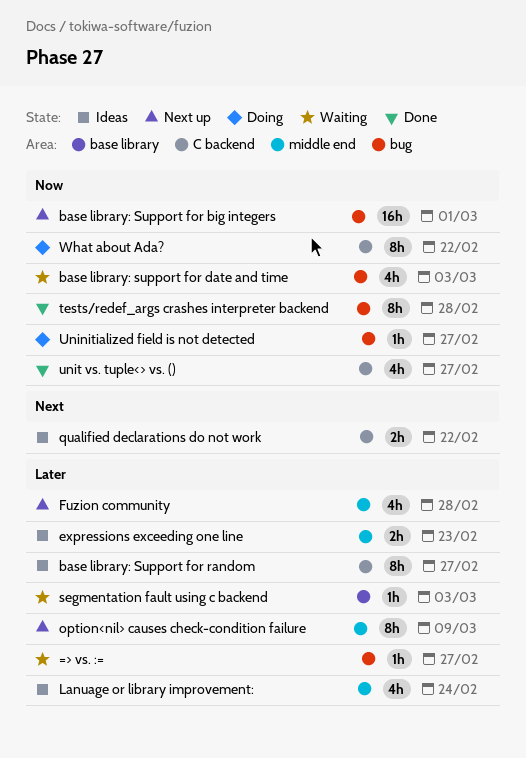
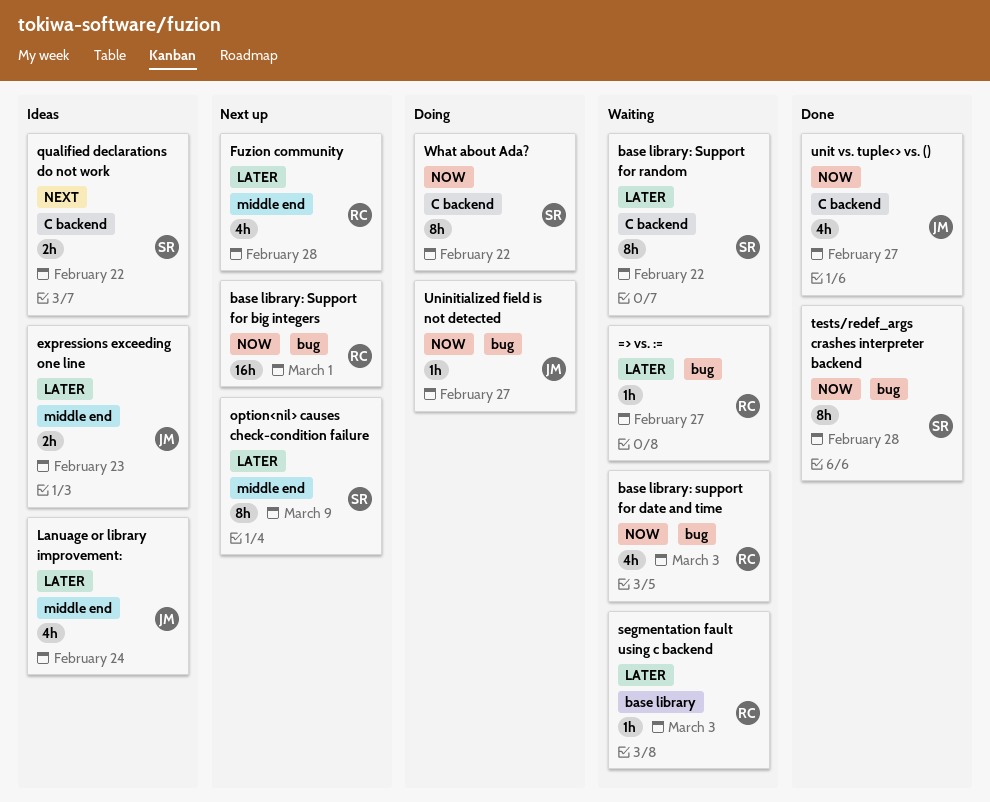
base library: Support for random, status: Ideas -> Waiting
base library: Support for random, due: Feb 27 -> Feb 22

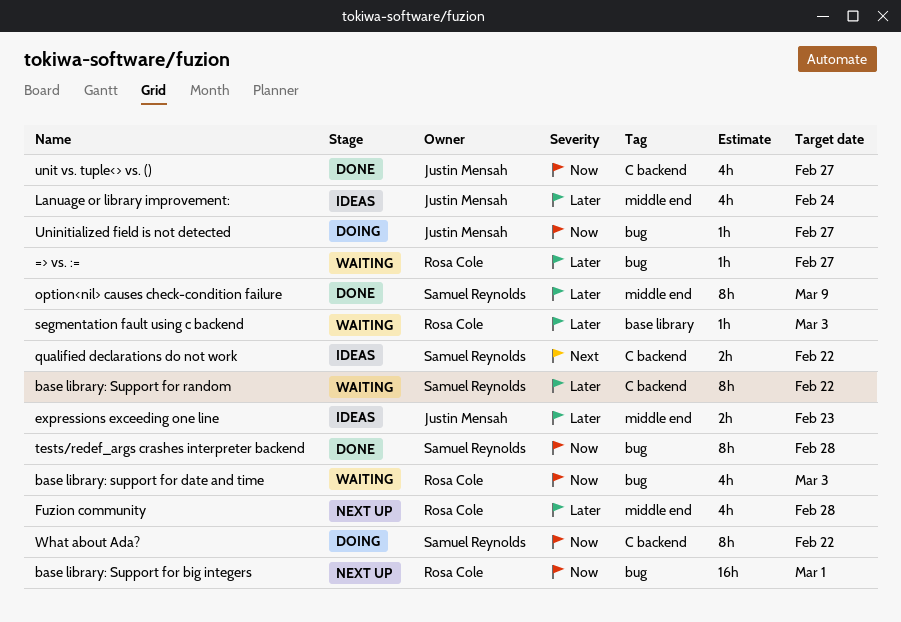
option<nil> causes check-condition failure, status: Next up -> Done

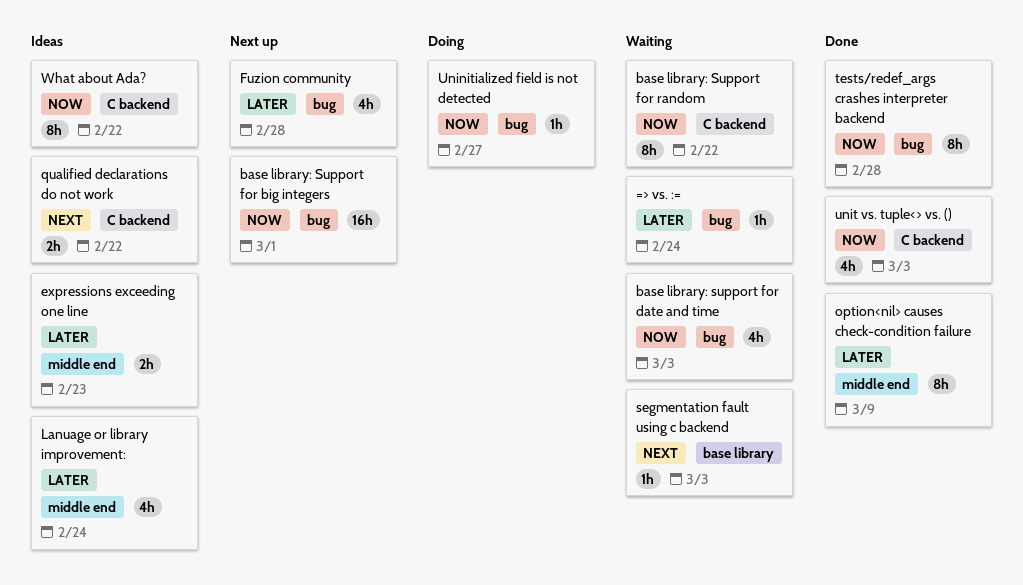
=> vs. :=, due: Feb 27 -> Feb 24
base library: Support for random, priority: Later -> Now
Fuzion community, label: middle end -> bug
segmentation fault using c backend, priority: Later -> Next
unit vs. tuple<> vs. (), due: Feb 27 -> Mar 3
What about Ada?, status: Doing -> Ideas

